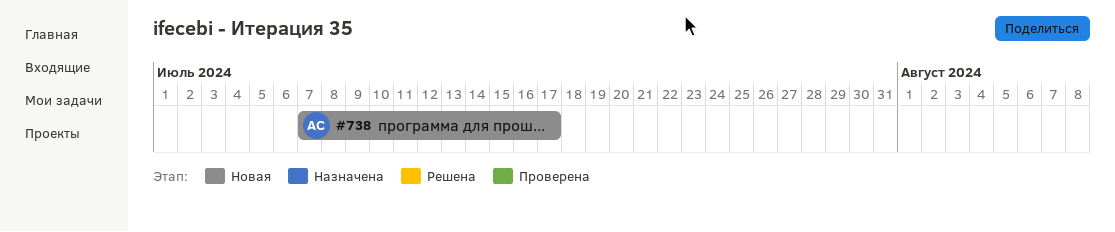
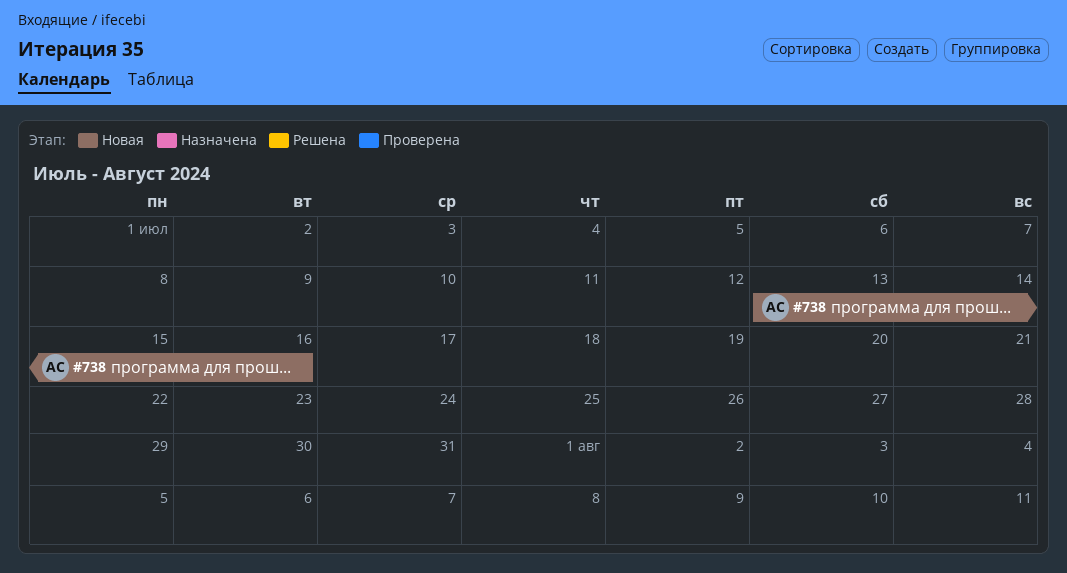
#738, start: Jul 7 -> Jul 13
#738, due: Jul 17 -> Jul 16

